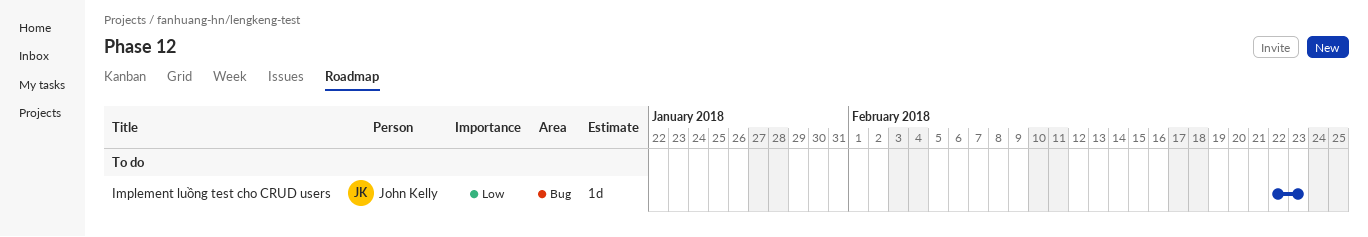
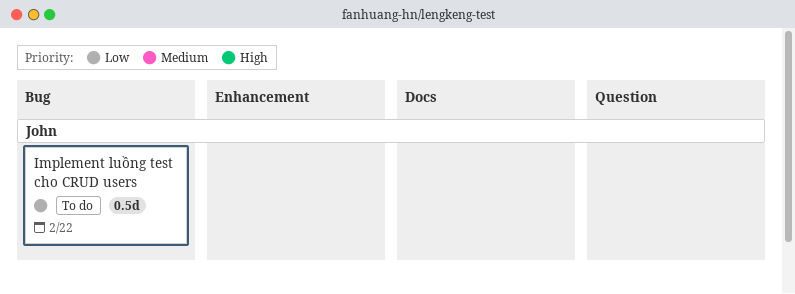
Implement luồng test cho CRUD users, estimate: 1d -> 0.5d
Implement luồng test cho CRUD users, due: Feb 23 -> Feb 22

